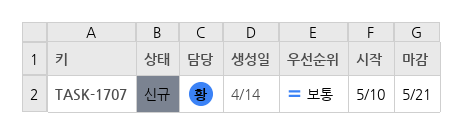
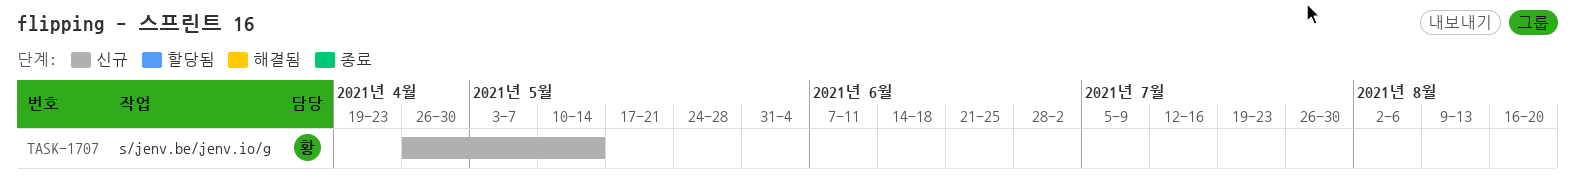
TASK-1707, start: May 10 -> Apr 26
TASK-1707, due: May 21 -> May 14

